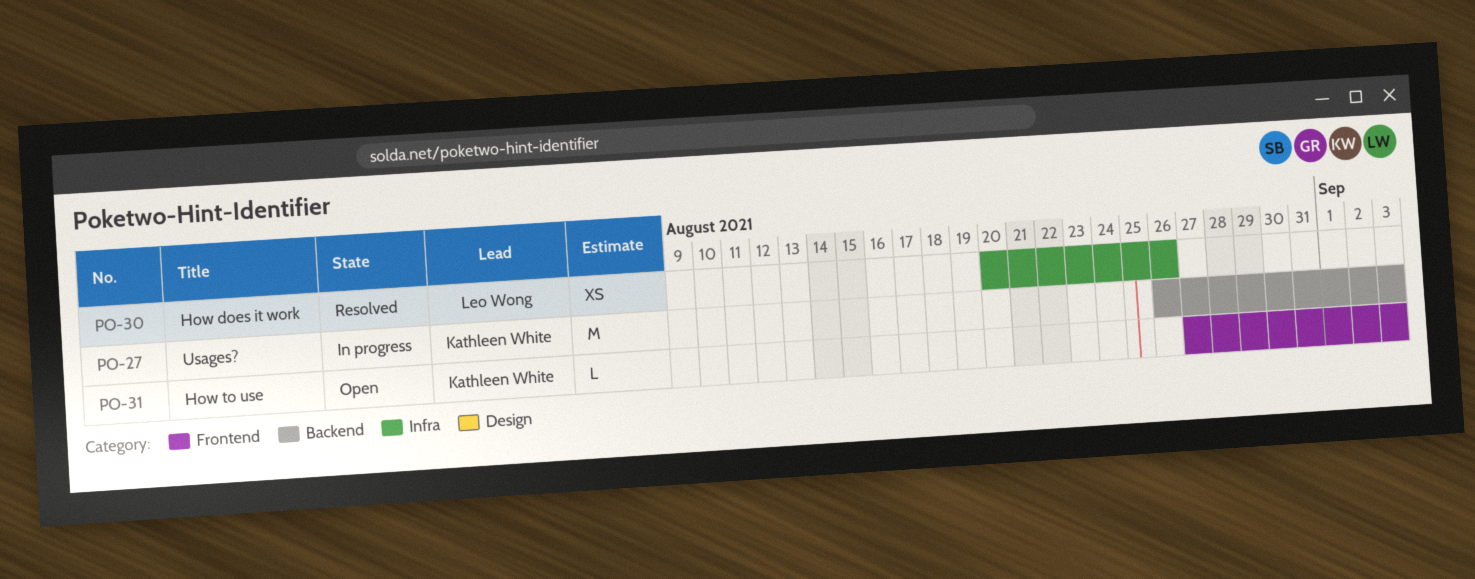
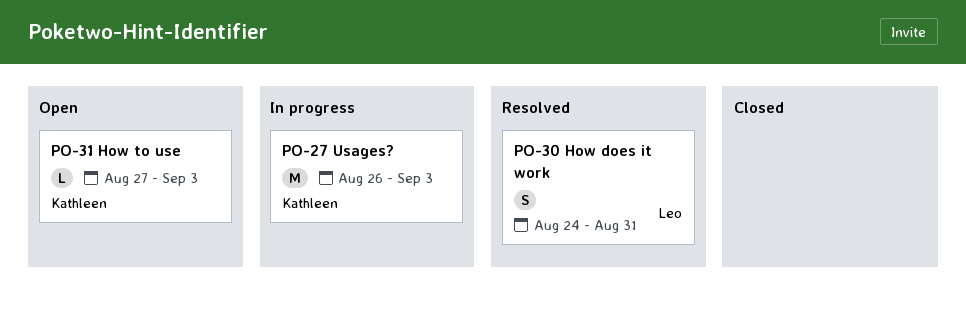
PO-30, estimate: XS -> S
PO-30, start: Aug 20 -> Aug 24
PO-30, due: Aug 26 -> Aug 31

